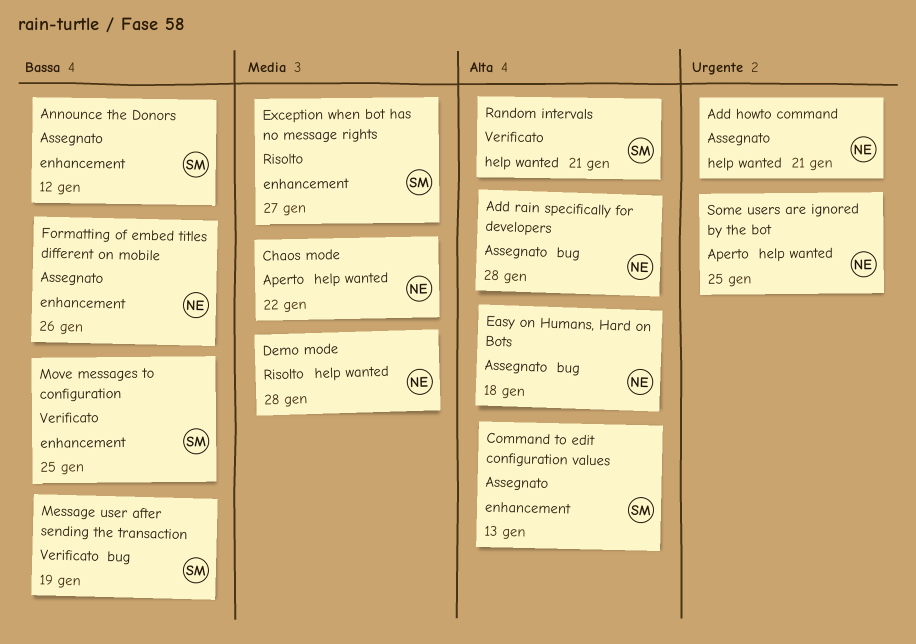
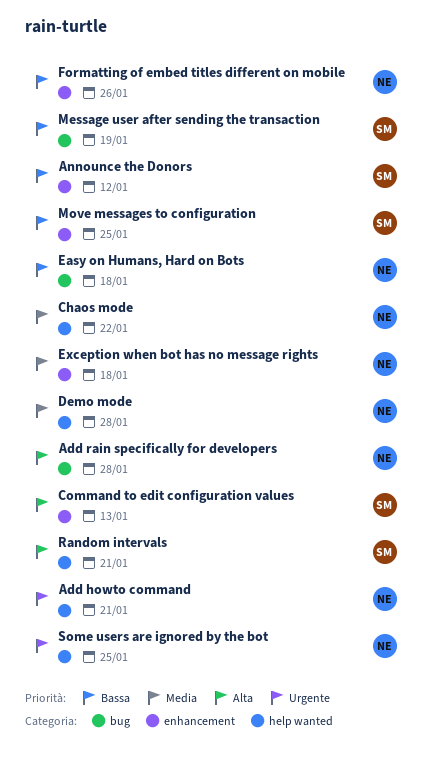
Easy on Humans, Hard on Bots, priority: Alta -> Bassa
Exception when bot has no message rights, owner: SM -> NE
Exception when bot has no message rights, due: Jan 27 -> Jan 18

